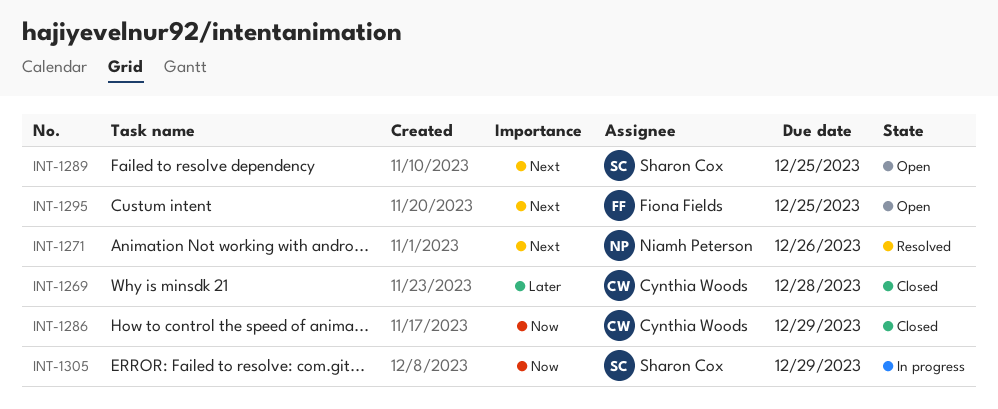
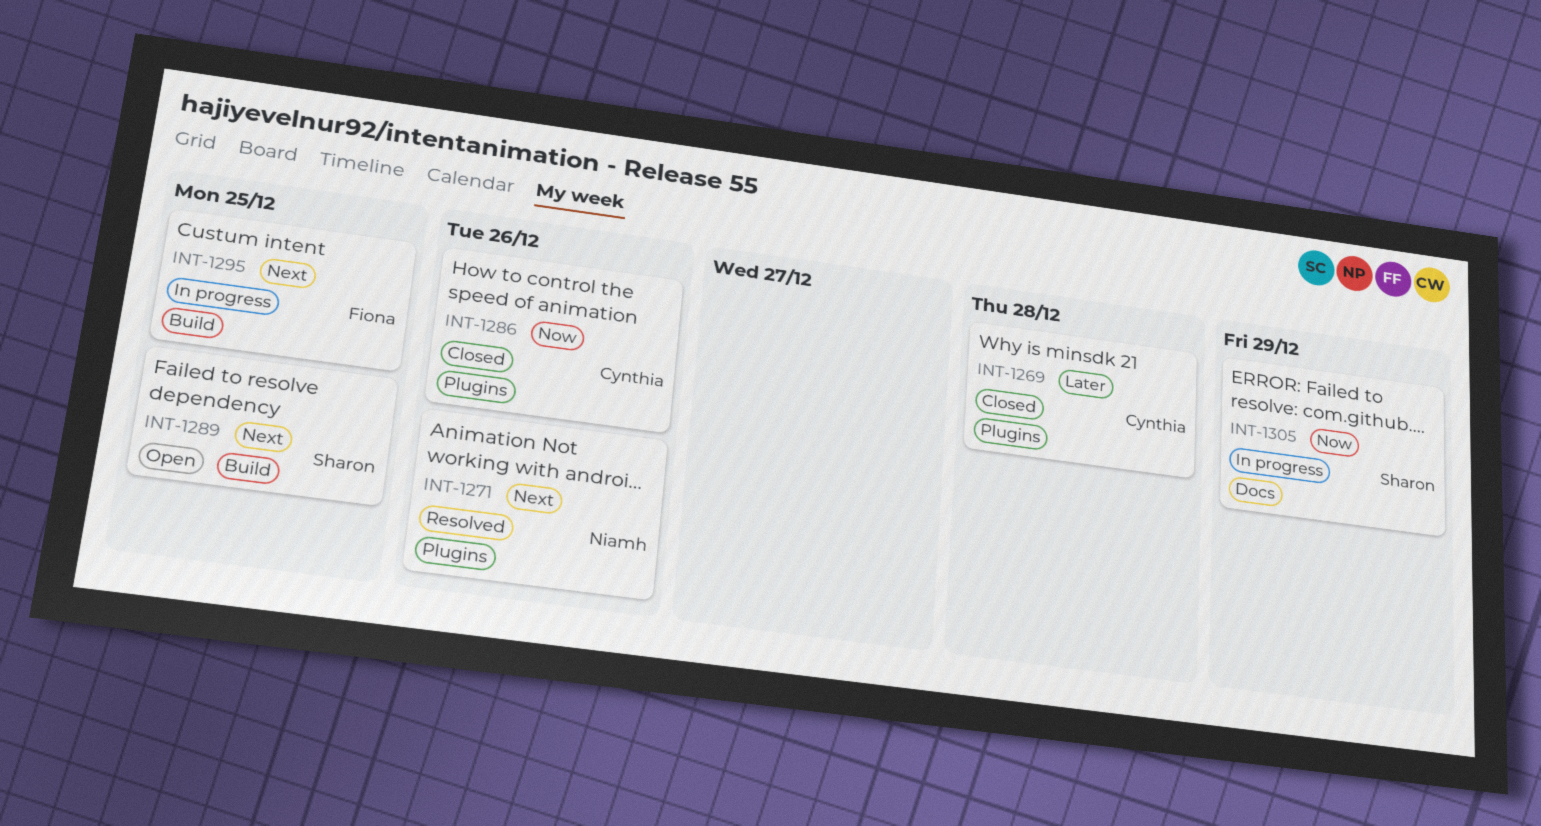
INT-1286, due: Dec 29 -> Dec 26
INT-1295, status: Open -> In progress

